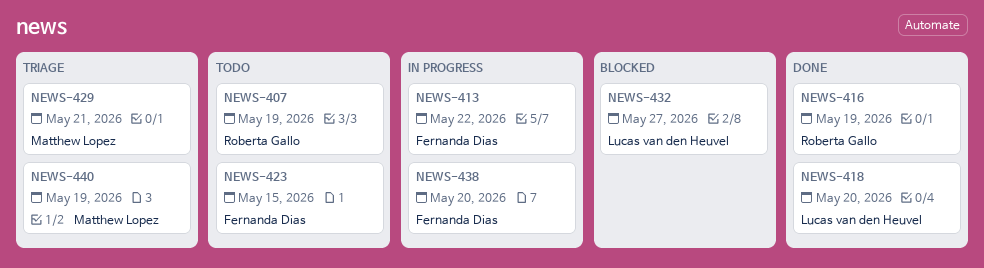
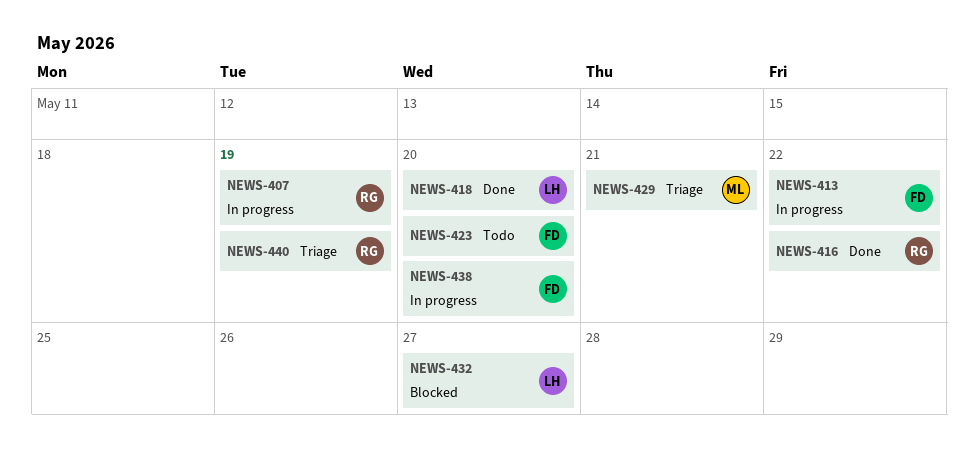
NEWS-407, status: Todo -> In progress
NEWS-416, due: May 19 -> May 22
NEWS-423, due: May 15 -> May 20
NEWS-440, owner: Matthew Lopez -> Roberta Gallo

